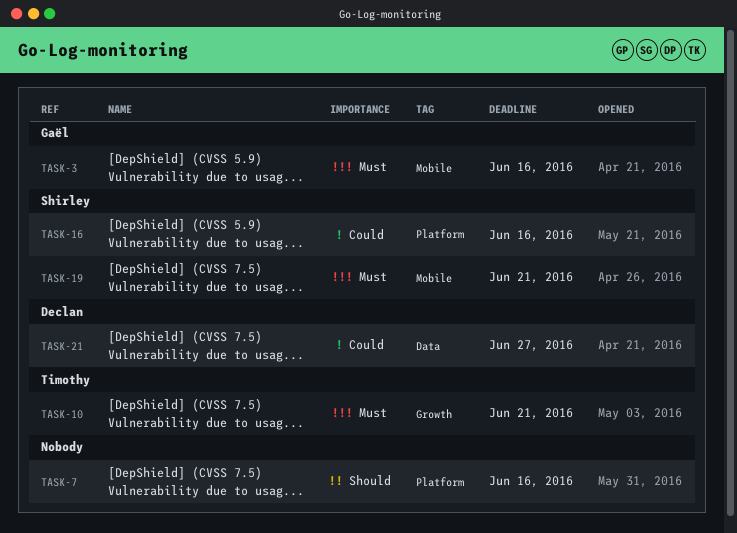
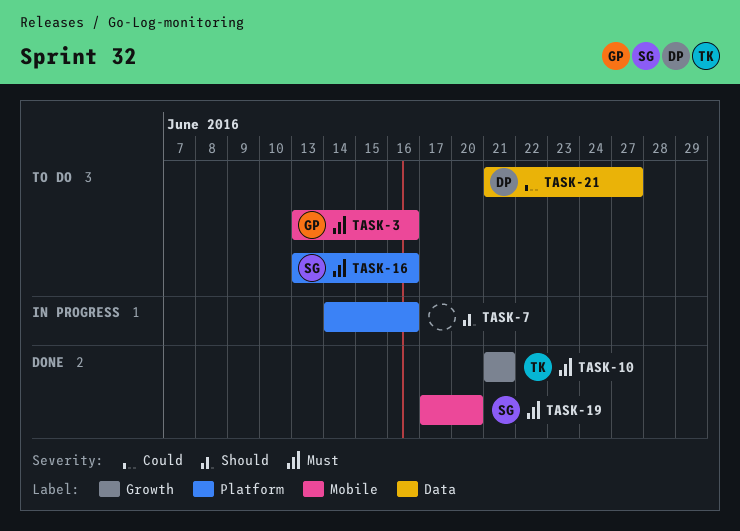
TASK-16, priority: Could -> Must
TASK-19, due: Jun 21 -> Jun 20

